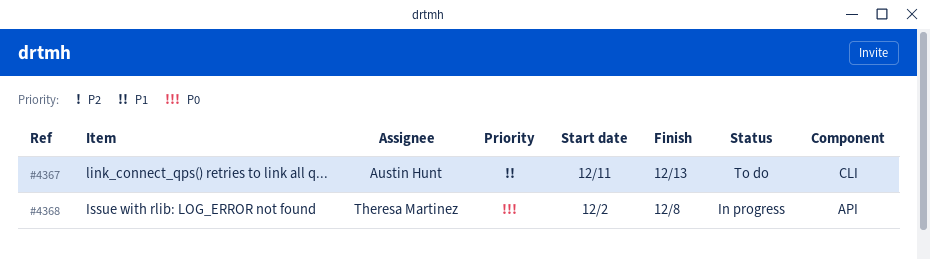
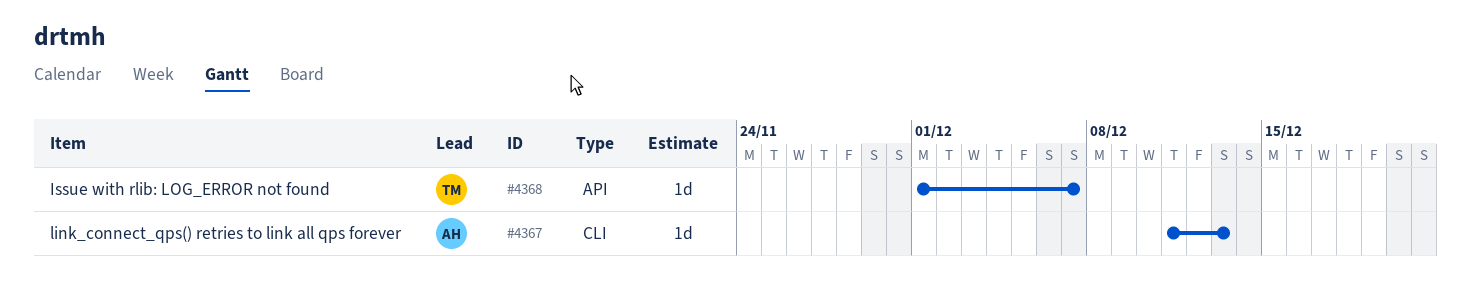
#4368, start: Dec 2 -> Dec 1
#4368, due: Dec 8 -> Dec 7

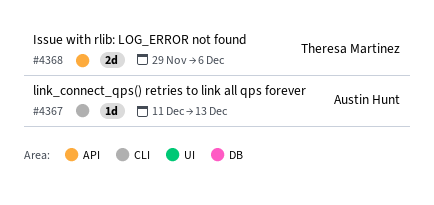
#4368, estimate: 1d -> 2d
#4368, start: Dec 1 -> Nov 29
#4368, due: Dec 7 -> Dec 6

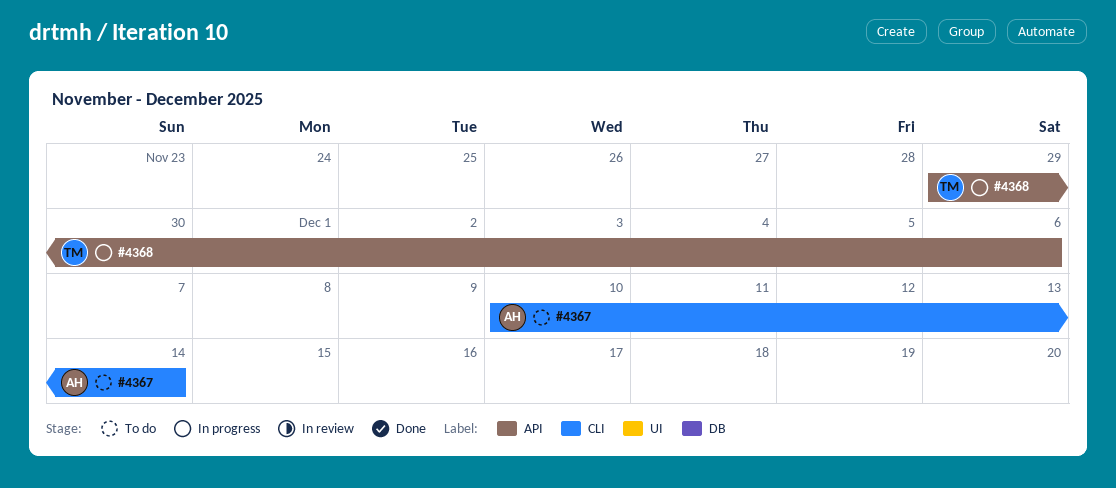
#4367, start: Dec 11 -> Dec 10
#4367, due: Dec 13 -> Dec 14

